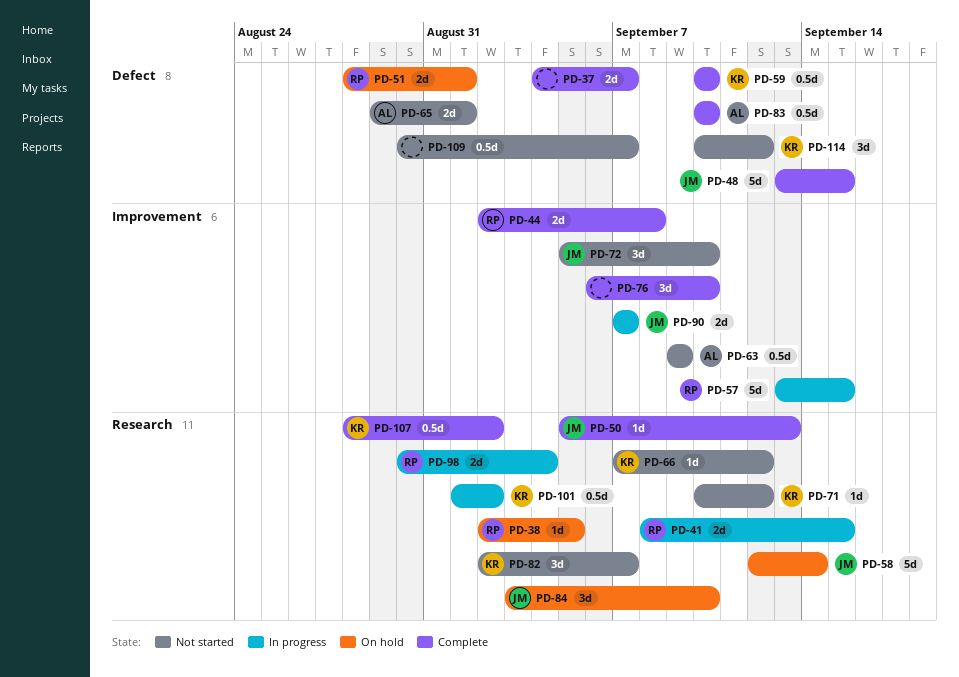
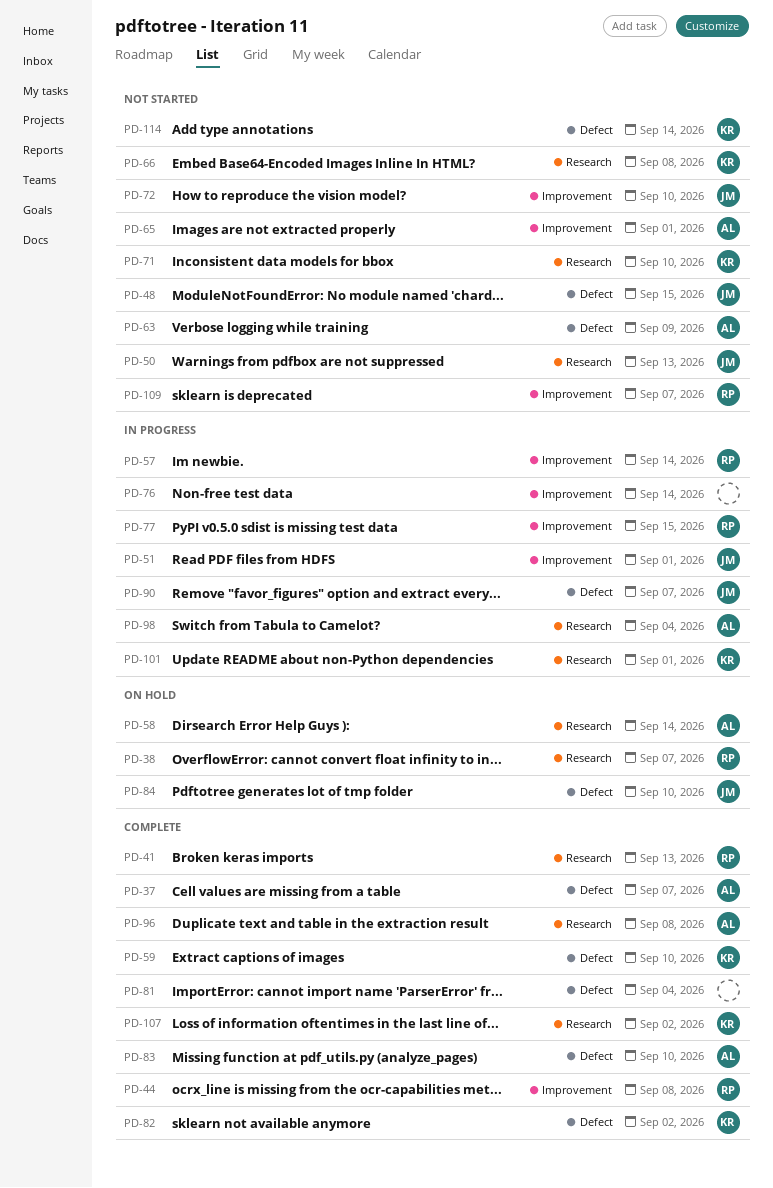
PD-37, owner: none -> AL
PD-38, due: Sep 5 -> Sep 7
PD-41, status: In progress -> Complete
PD-41, due: Sep 15 -> Sep 13
PD-48, status: Complete -> Not started
PD-50, status: Complete -> Not started
PD-51, status: On hold -> In progress
PD-51, owner: RP -> JM
PD-51, label: Defect -> Improvement
PD-57, due: Sep 15 -> Sep 14
PD-58, owner: JM -> AL
PD-63, label: Improvement -> Defect
PD-65, label: Defect -> Improvement
PD-66, due: Sep 12 -> Sep 8
PD-71, due: Sep 12 -> Sep 10
PD-76, status: Complete -> In progress
PD-76, due: Sep 10 -> Sep 14
PD-77: none -> present
PD-81: none -> present
PD-82, status: Not started -> Complete
PD-82, label: Research -> Defect
PD-82, due: Sep 7 -> Sep 2
PD-84, label: Research -> Defect
PD-90, label: Improvement -> Defect
PD-96: none -> present
PD-98, owner: RP -> AL
PD-101, due: Sep 2 -> Sep 1
PD-109, owner: none -> RP
PD-109, label: Defect -> Improvement
PD-114, due: Sep 12 -> Sep 14

